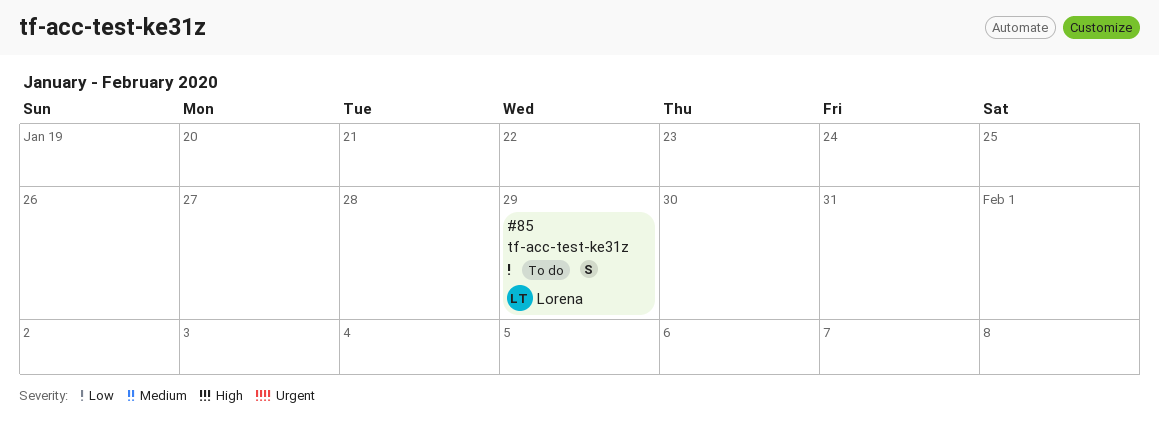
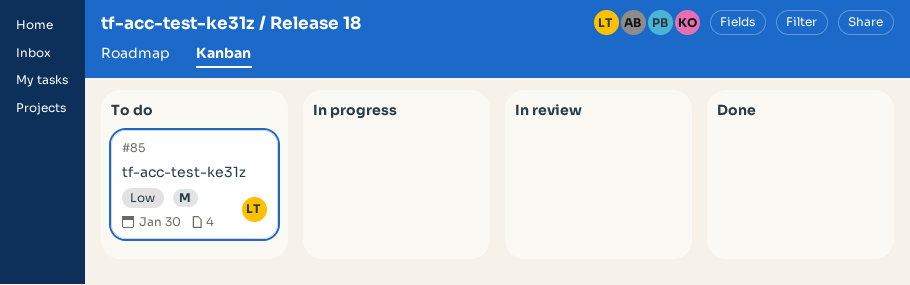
#85, estimate: S -> M
#85, due: Jan 29 -> Jan 30

